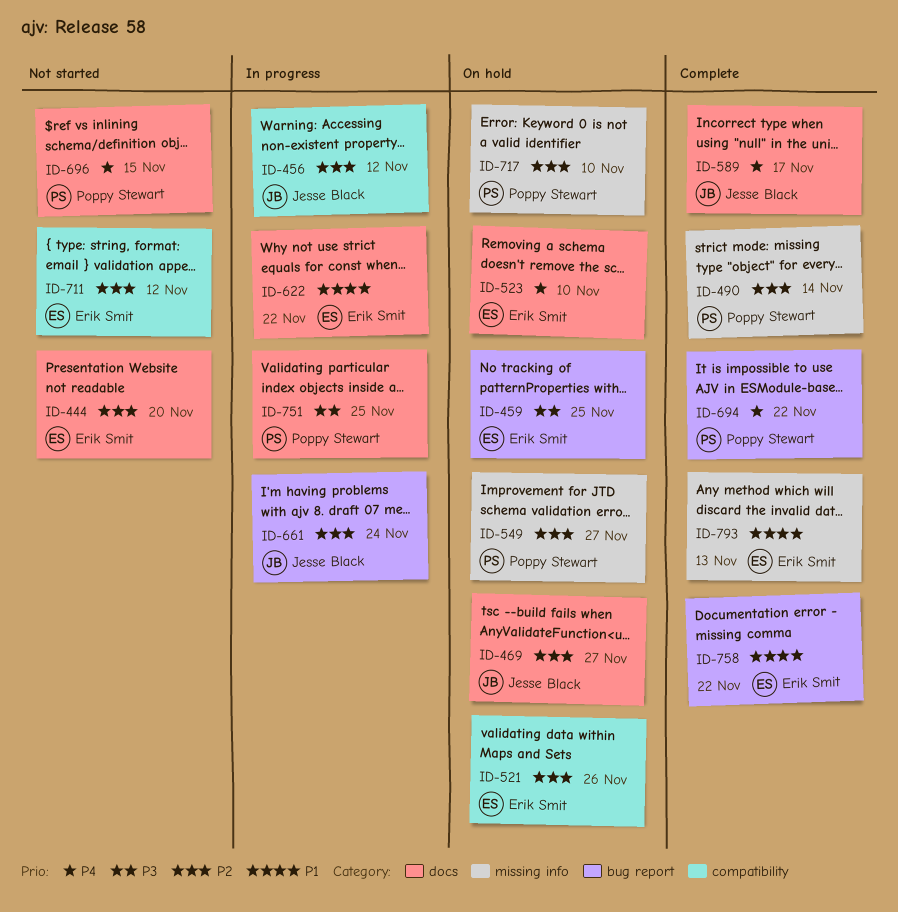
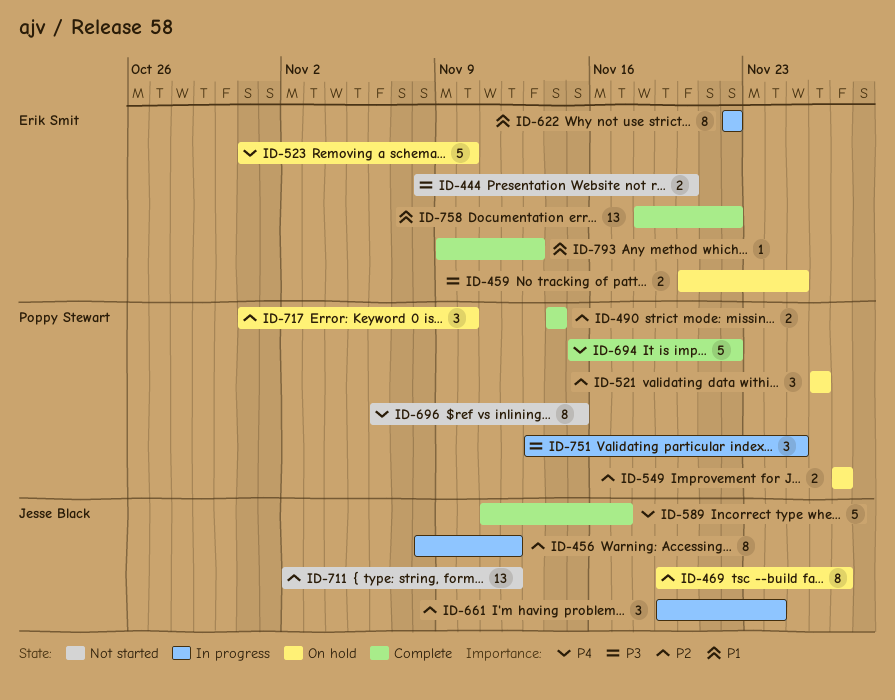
ID-444, priority: P2 -> P3
ID-521, owner: Erik Smit -> Poppy Stewart
ID-711, owner: Erik Smit -> Jesse Black

